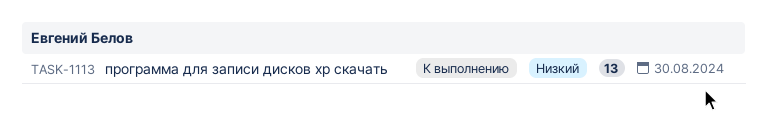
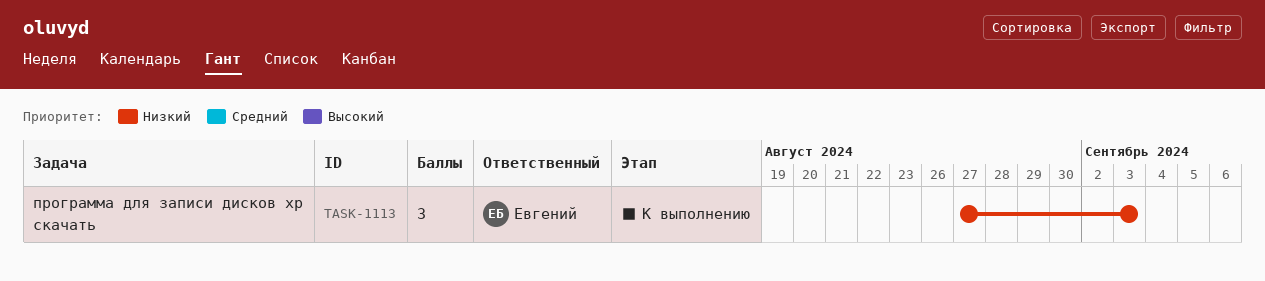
TASK-1113, estimate: 13 -> 3
TASK-1113, due: Aug 30 -> Sep 3

